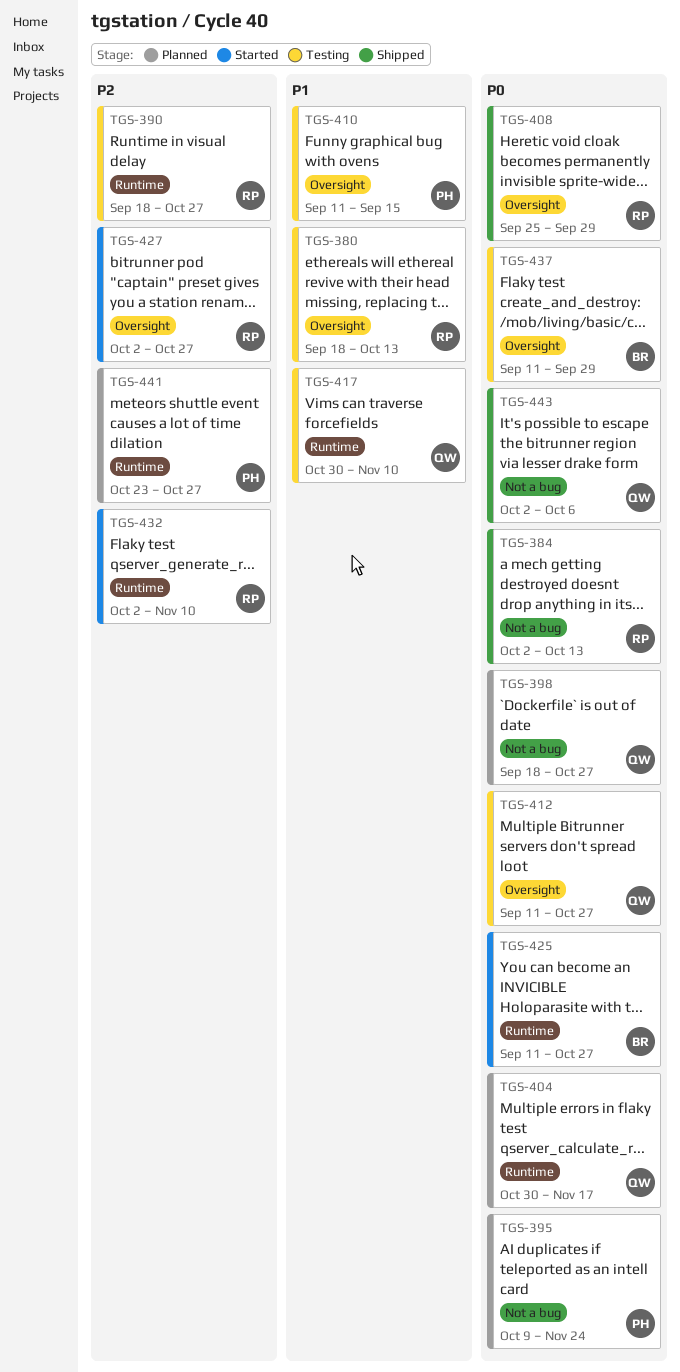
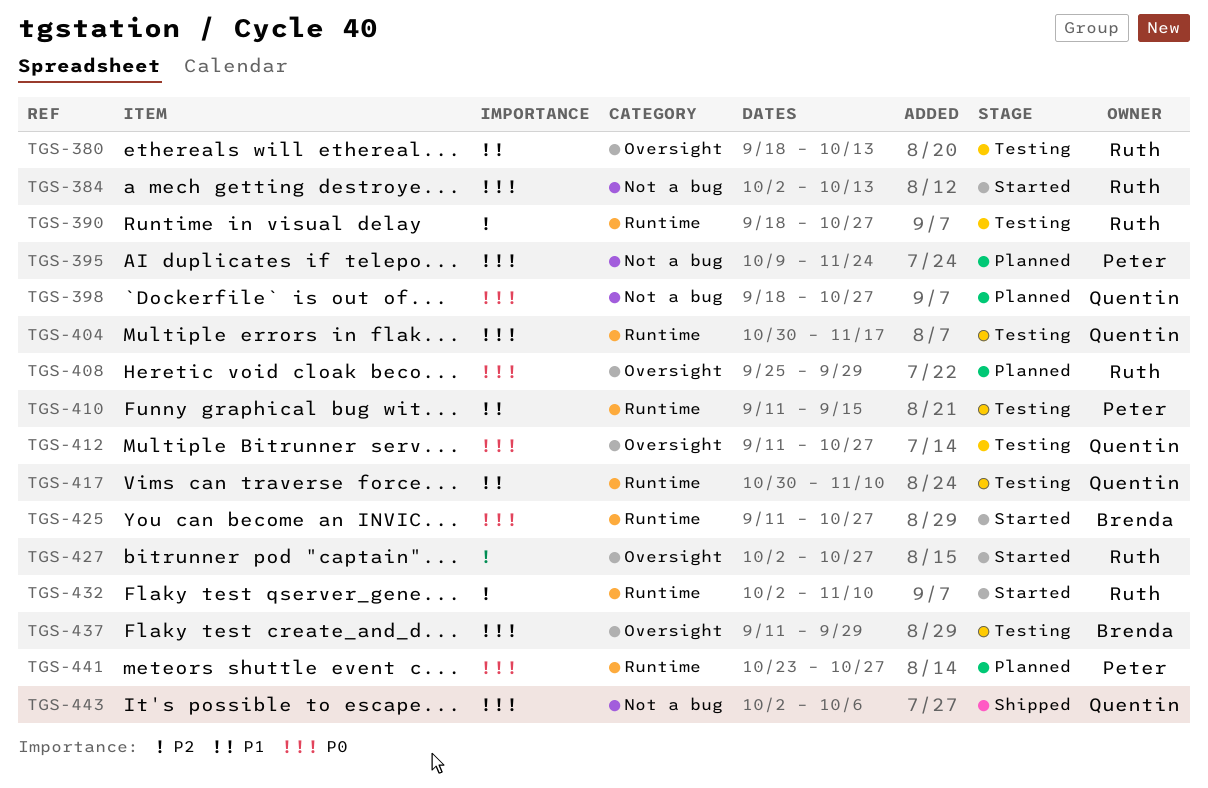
TGS-384, status: Shipped -> Started
TGS-404, status: Planned -> Testing
TGS-408, status: Shipped -> Planned
TGS-410, label: Oversight -> Runtime
TGS-441, priority: P2 -> P0

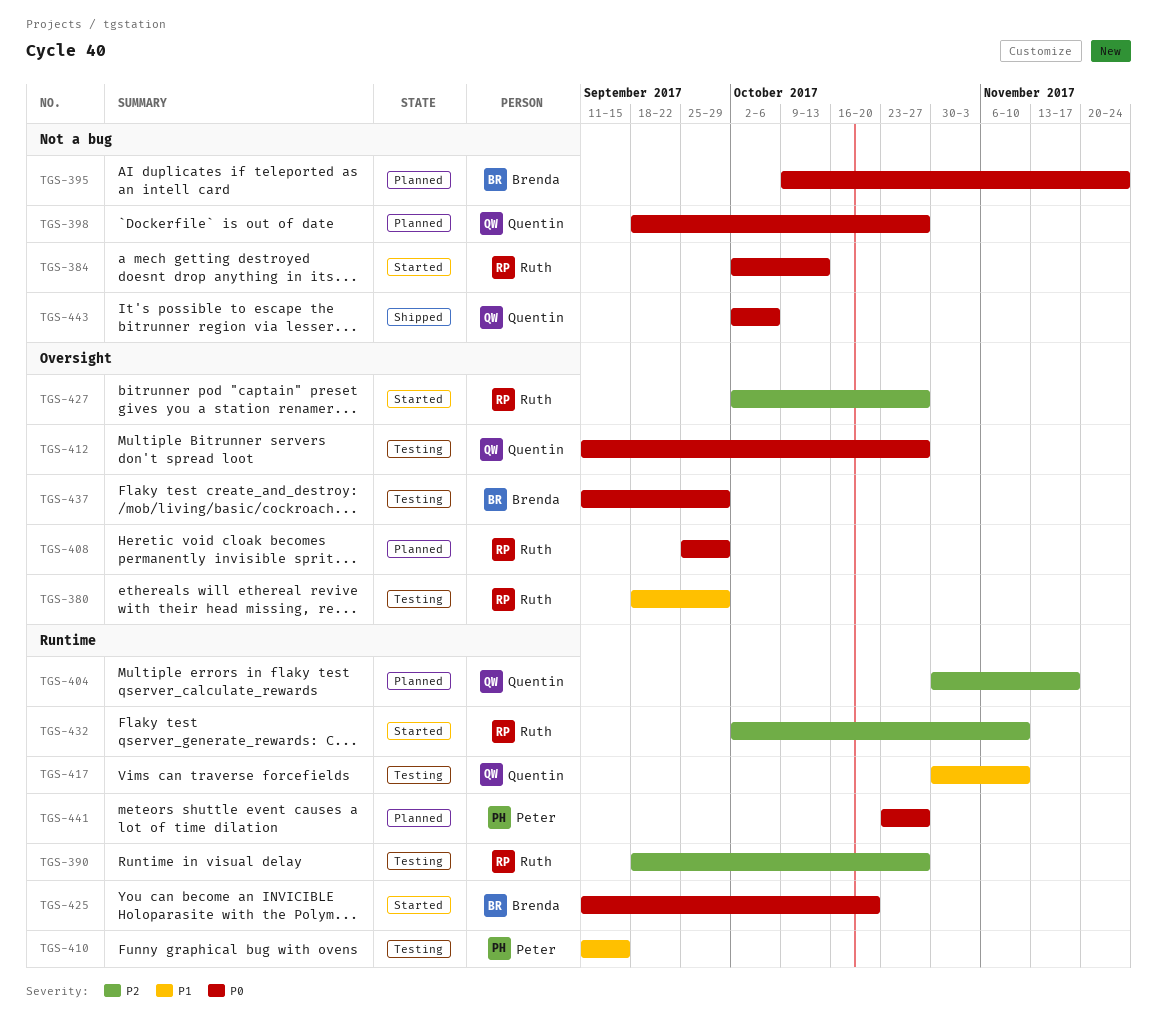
TGS-380, due: Oct 13 -> Sep 29
TGS-395, owner: Peter -> Brenda
TGS-404, status: Testing -> Planned
TGS-404, priority: P0 -> P2
TGS-425, due: Oct 27 -> Oct 20

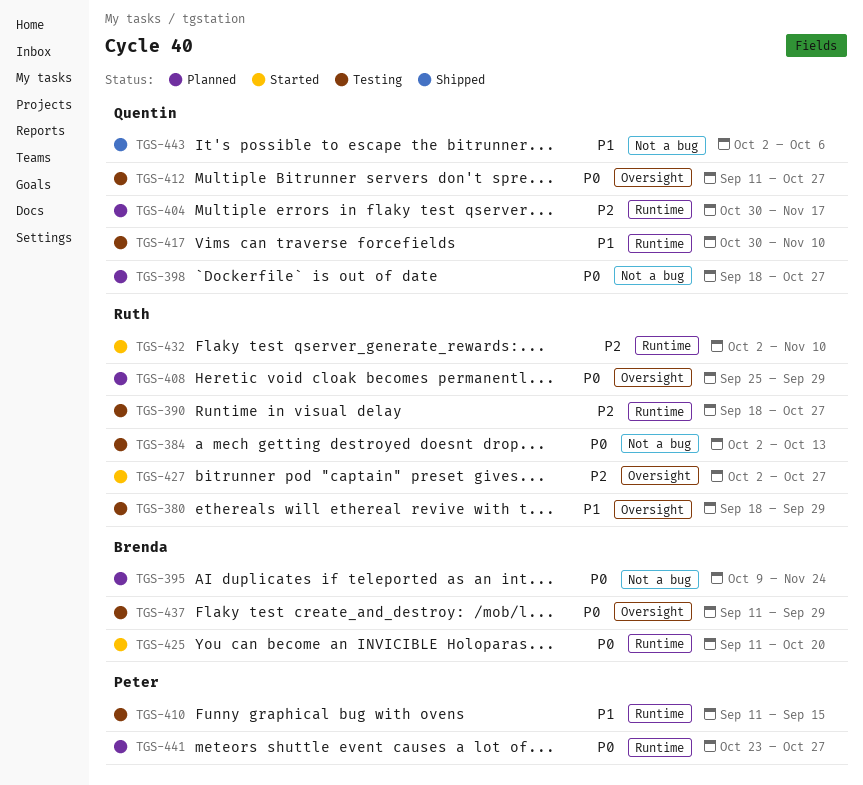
TGS-384, status: Started -> Testing
TGS-443, priority: P0 -> P1

